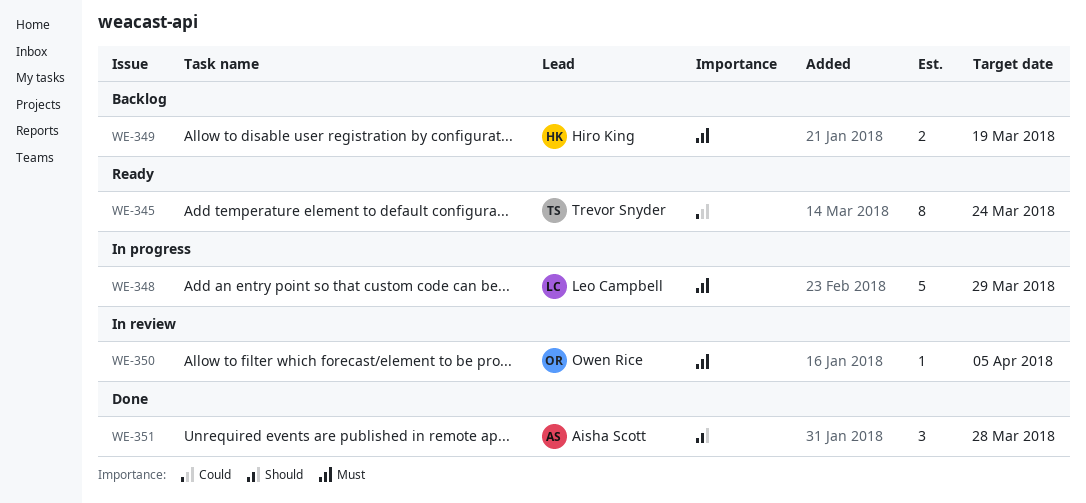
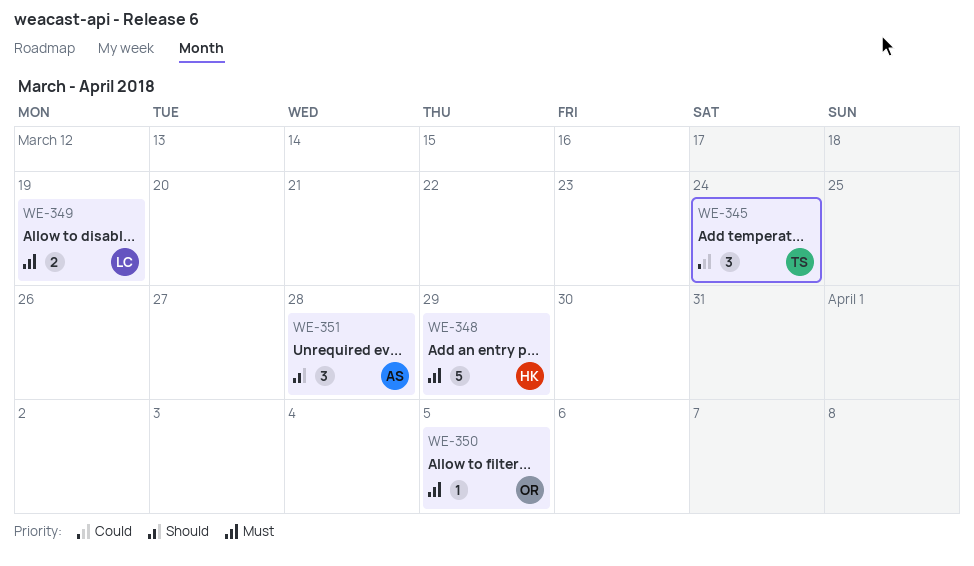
WE-345, estimate: 8 -> 3
WE-348, owner: Leo Campbell -> Hiro King
WE-349, owner: Hiro King -> Leo Campbell

